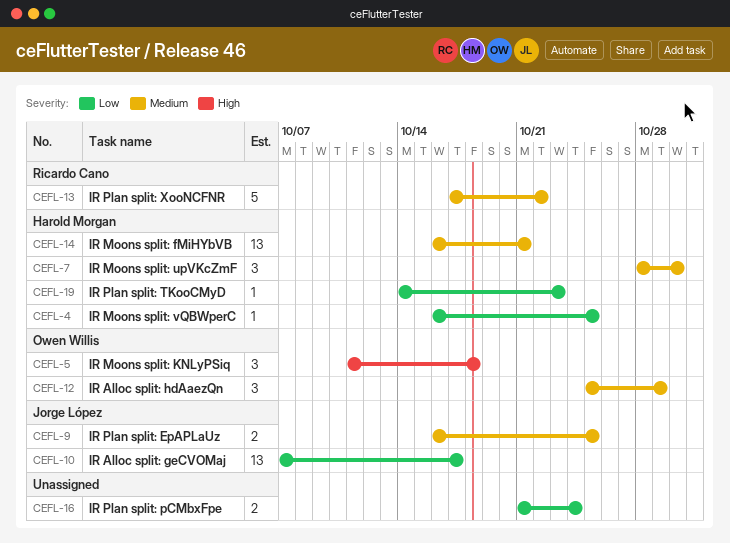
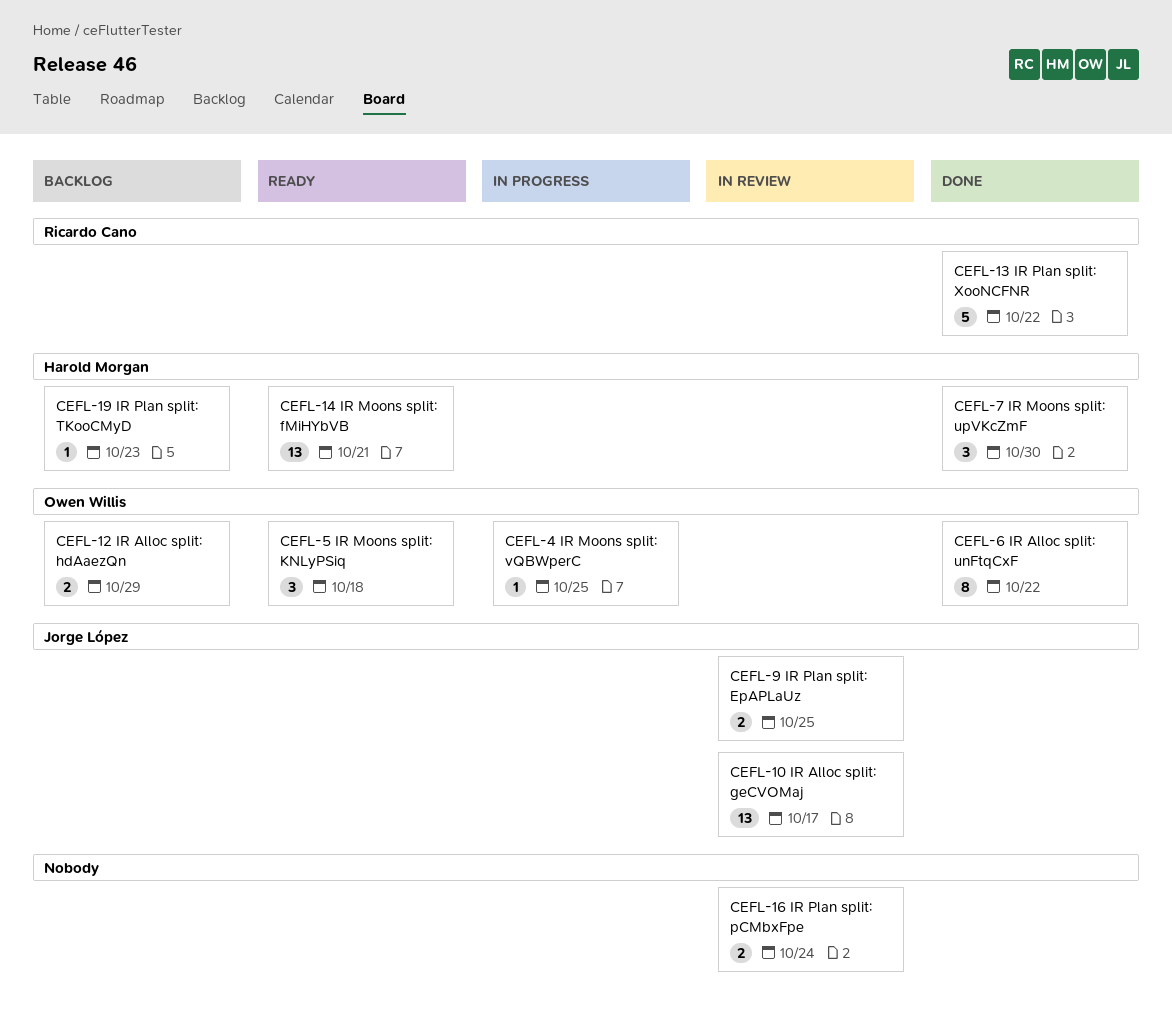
CEFL-4, owner: Harold Morgan -> Owen Willis
CEFL-6: none -> present
CEFL-12, estimate: 3 -> 2

